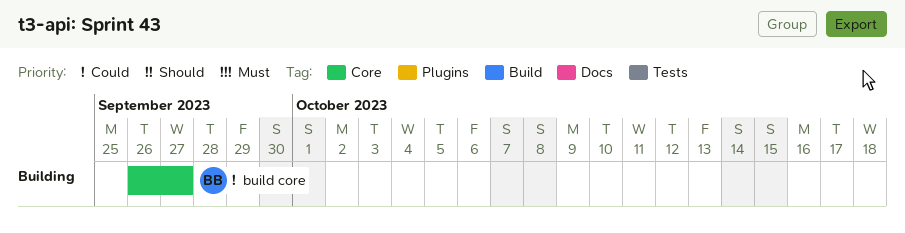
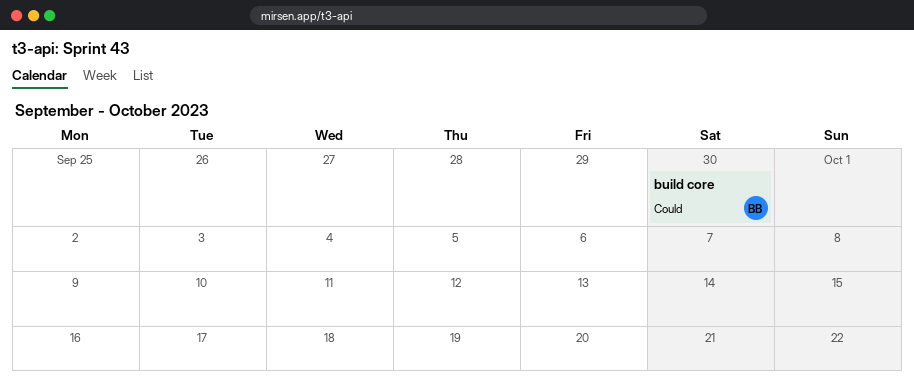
build core, due: Sep 27 -> Sep 30

